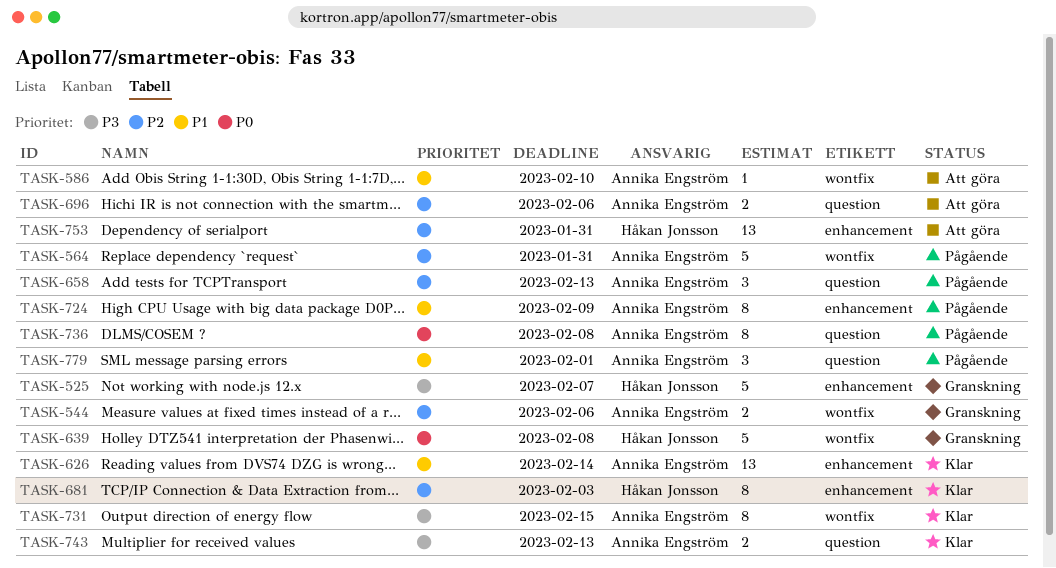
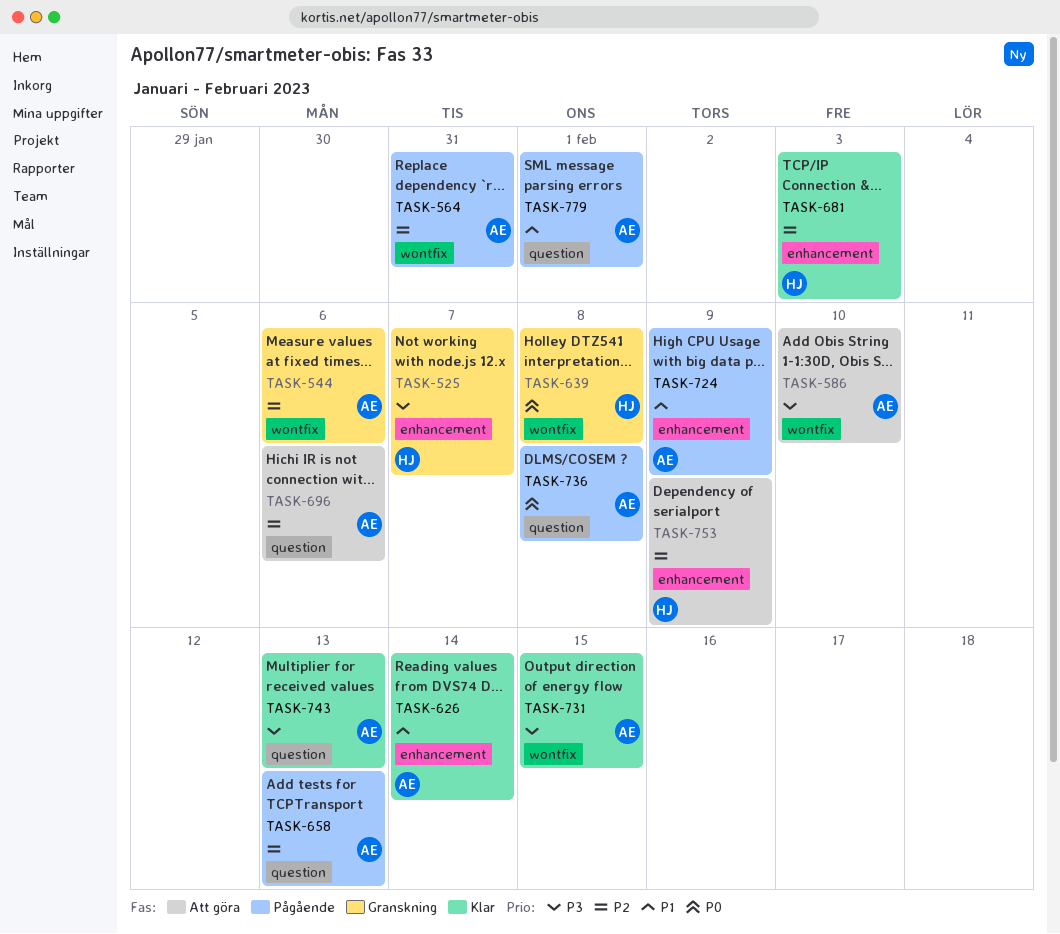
TASK-586, priority: P1 -> P3
TASK-753, due: Jan 31 -> Feb 9

